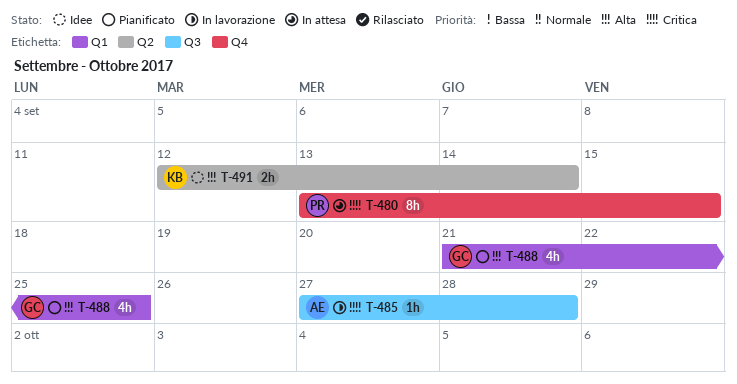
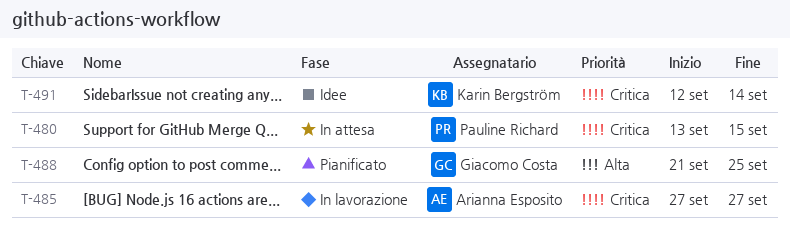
T-485, due: Sep 28 -> Sep 27
T-491, priority: Alta -> Critica

